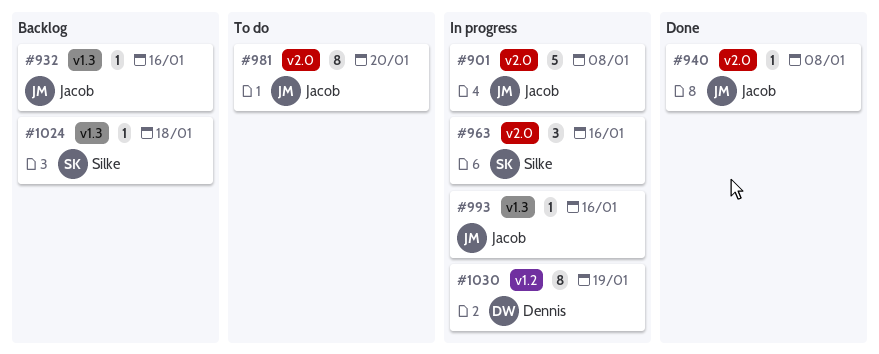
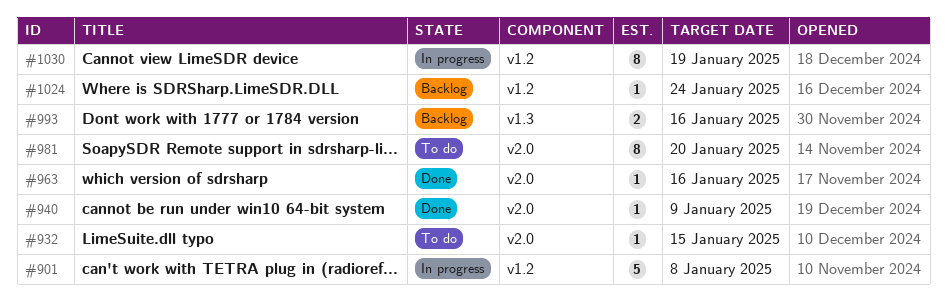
#901, label: v2.0 -> v1.2
#932, status: Backlog -> To do
#932, label: v1.3 -> v2.0
#932, due: Jan 16 -> Jan 15
#940, due: Jan 8 -> Jan 9
#963, status: In progress -> Done
#963, estimate: 3 -> 1
#993, status: In progress -> Backlog
#993, estimate: 1 -> 2
#1024, label: v1.3 -> v1.2
#1024, due: Jan 18 -> Jan 24

